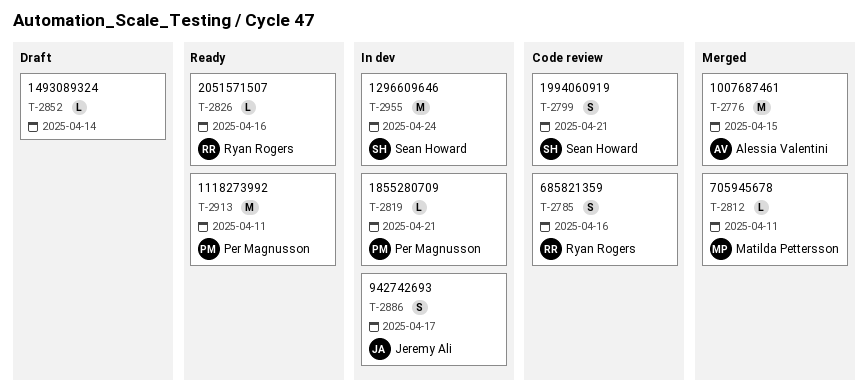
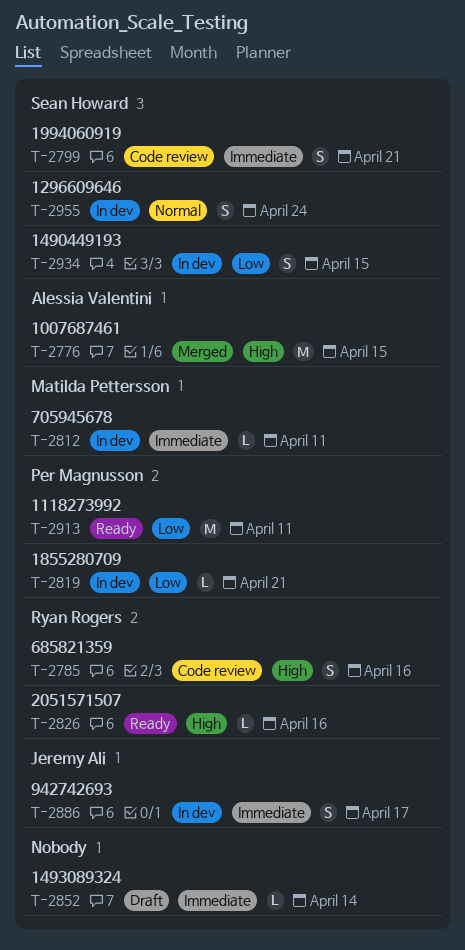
T-2812, status: Merged -> In dev
T-2934: none -> present
T-2955, estimate: M -> S

